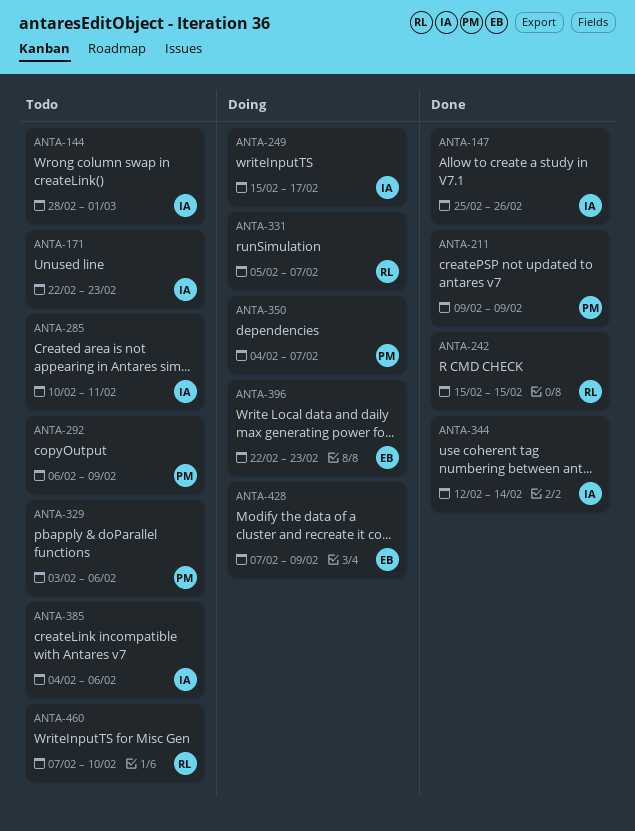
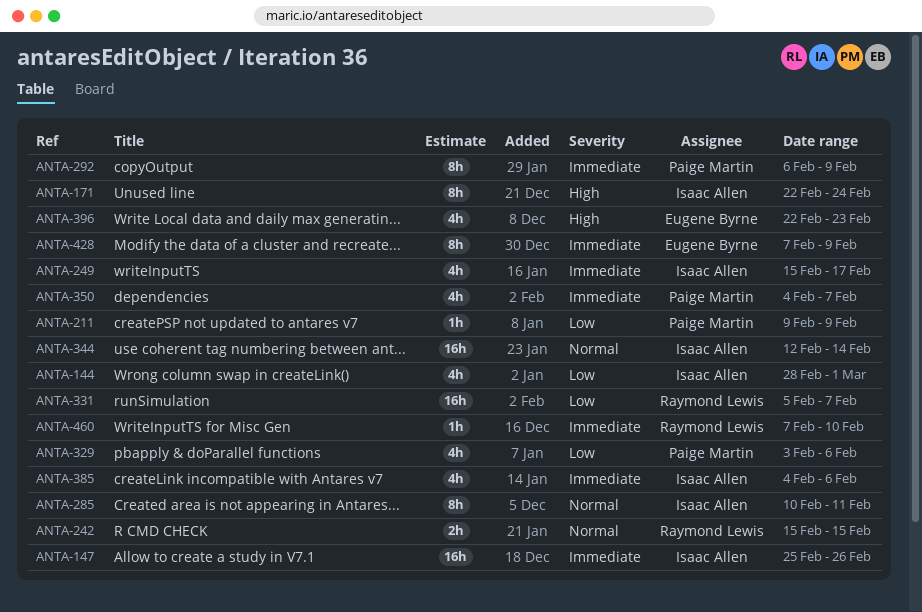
ANTA-171, due: Feb 23 -> Feb 24

